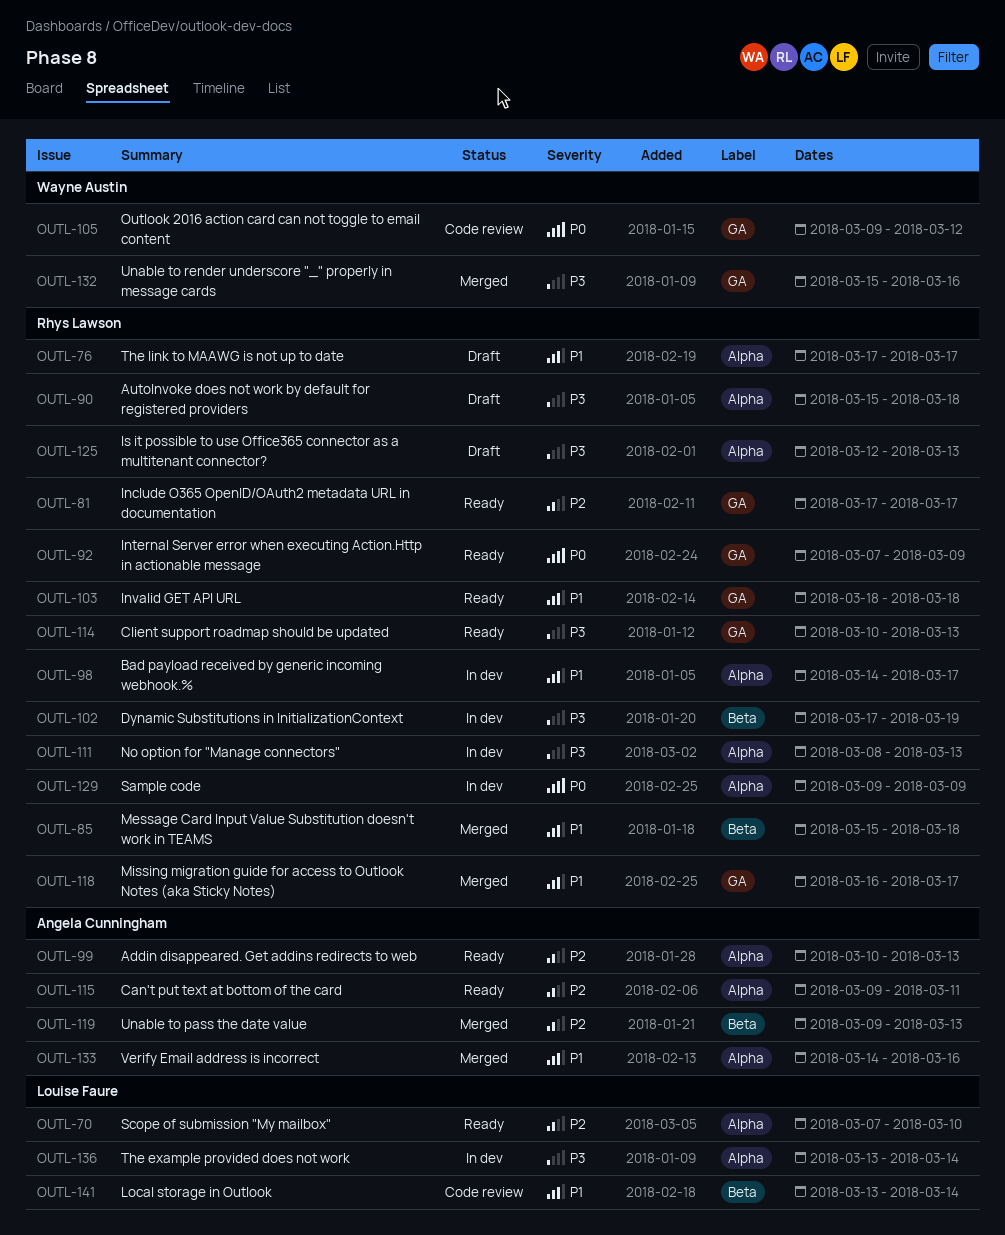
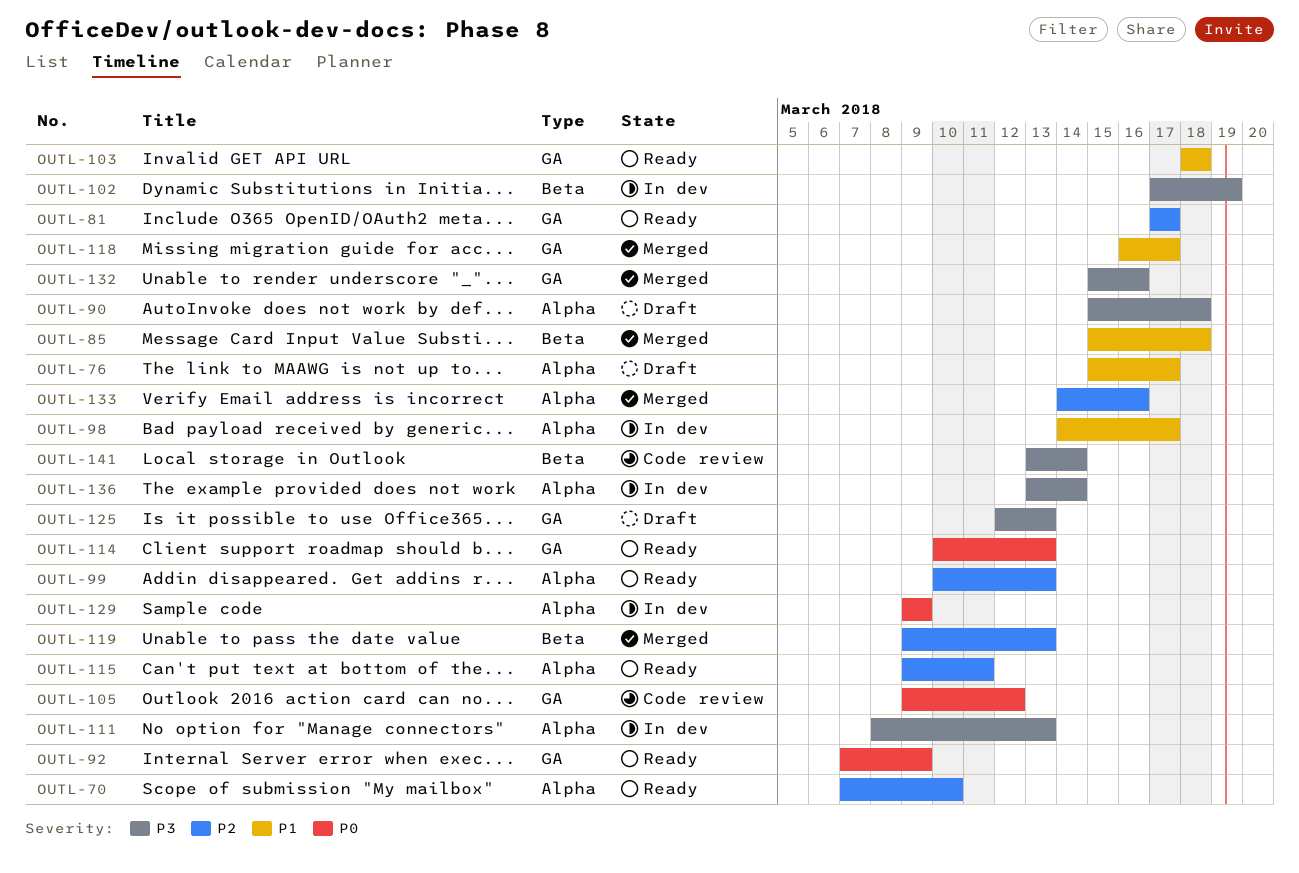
OUTL-76, start: Mar 17 -> Mar 15
OUTL-114, priority: P3 -> P0
OUTL-125, label: Alpha -> GA
OUTL-133, priority: P1 -> P2
OUTL-141, priority: P1 -> P3

